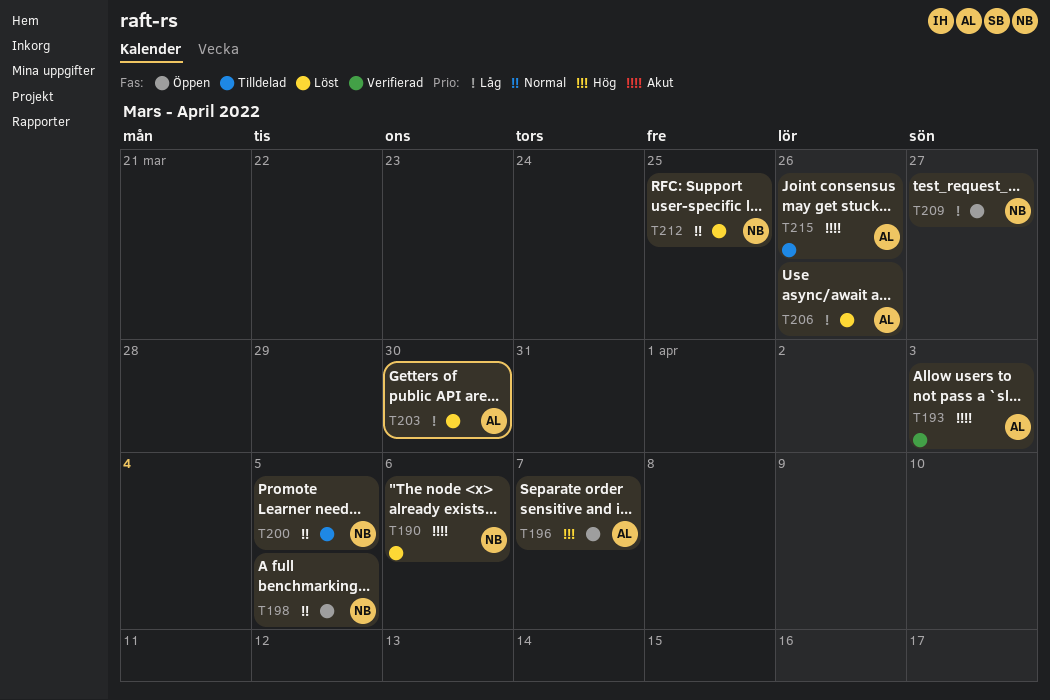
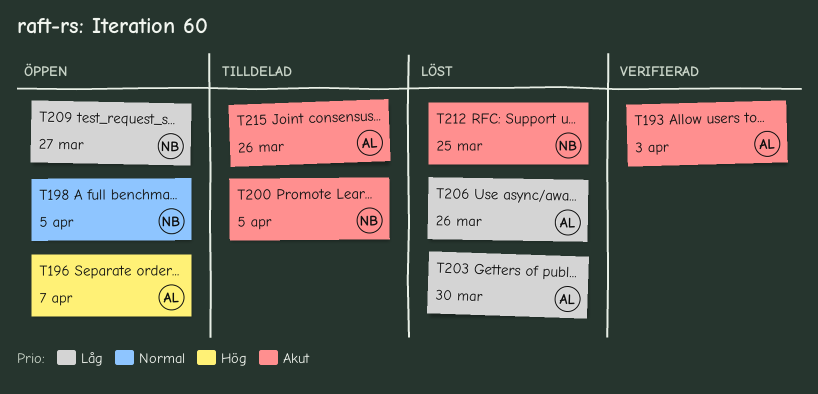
T190: present -> none
T200, priority: Normal -> Akut
T212, priority: Normal -> Akut

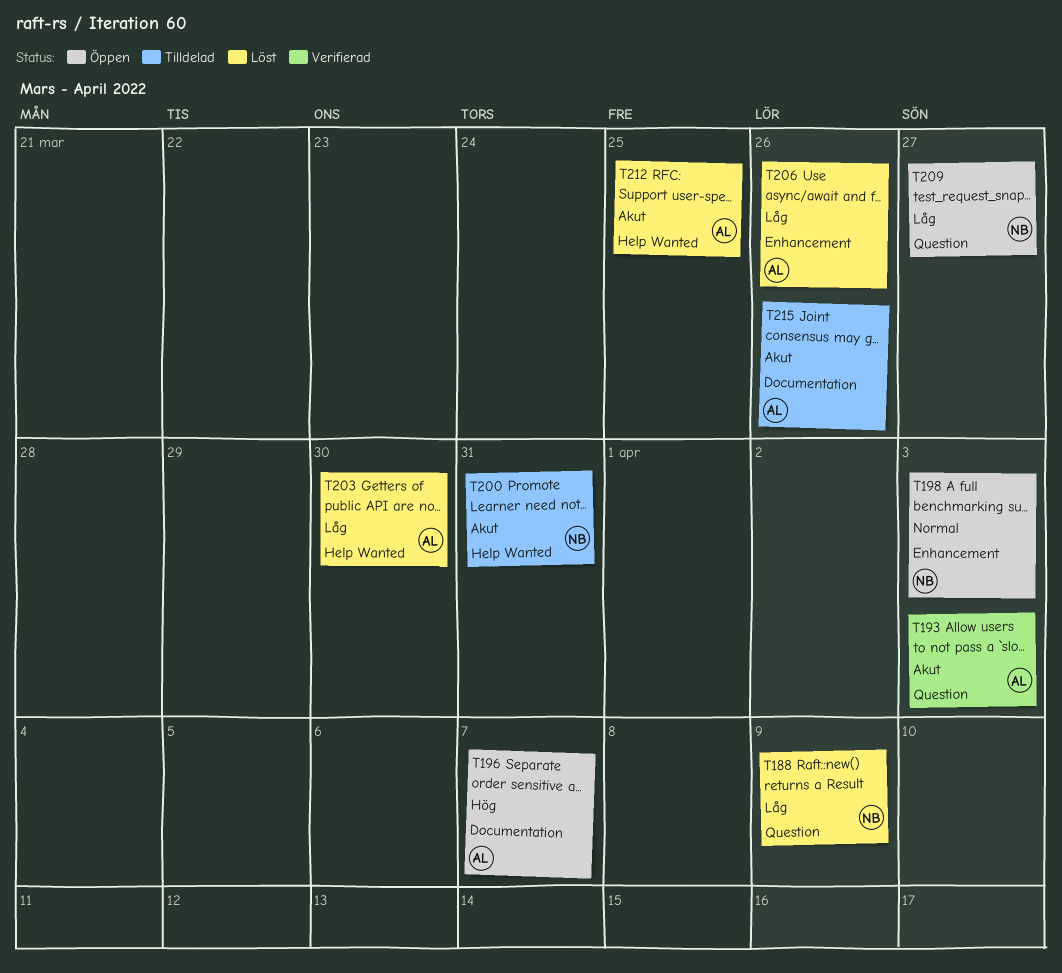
T188: none -> present
T198, due: Apr 5 -> Apr 3
T200, due: Apr 5 -> Mar 31
T212, owner: NB -> AL

